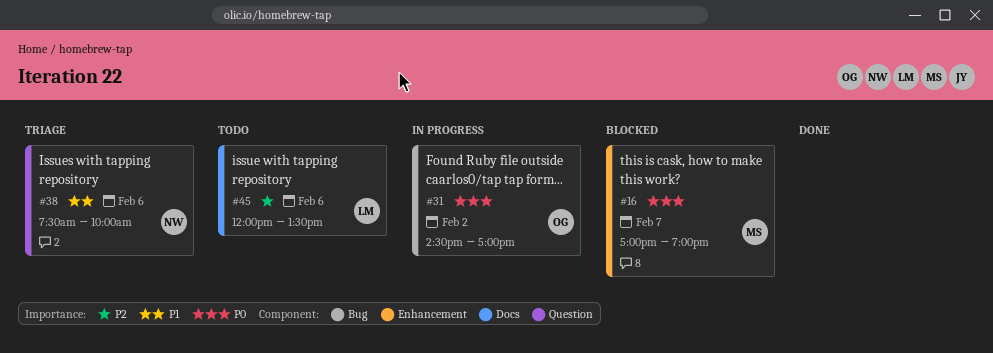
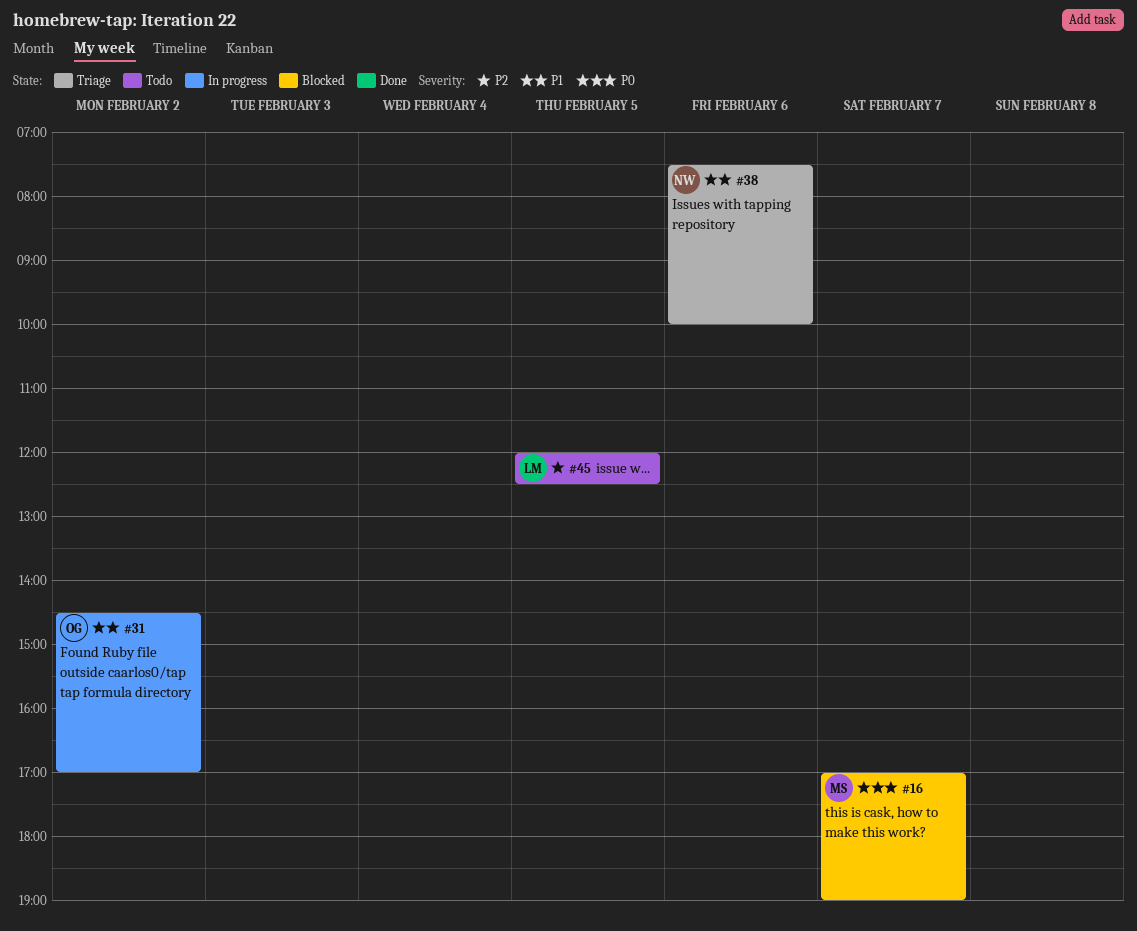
#31, priority: P0 -> P1
#45, day: Feb 6 -> Feb 5
#45, ends: 13:30 -> 12:30

